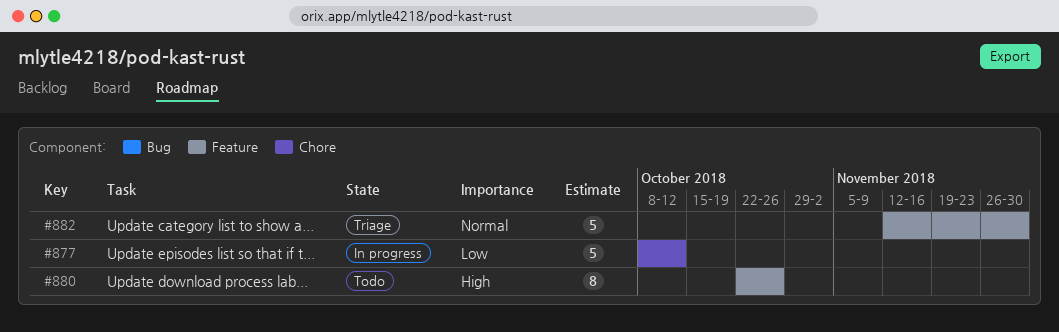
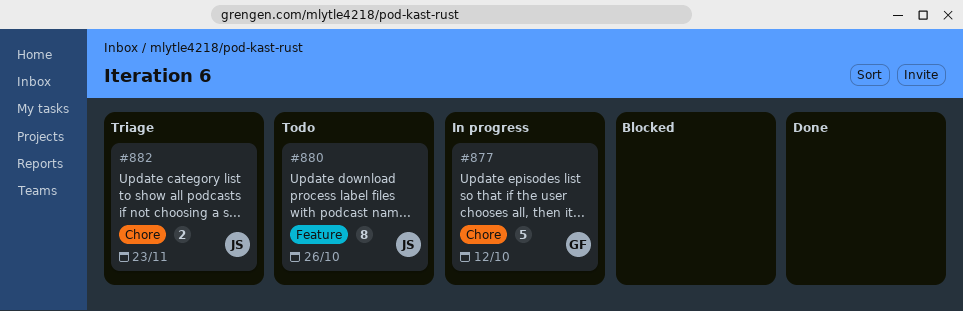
#882, label: Feature -> Chore
#882, estimate: 5 -> 2
#882, due: Nov 30 -> Nov 23

